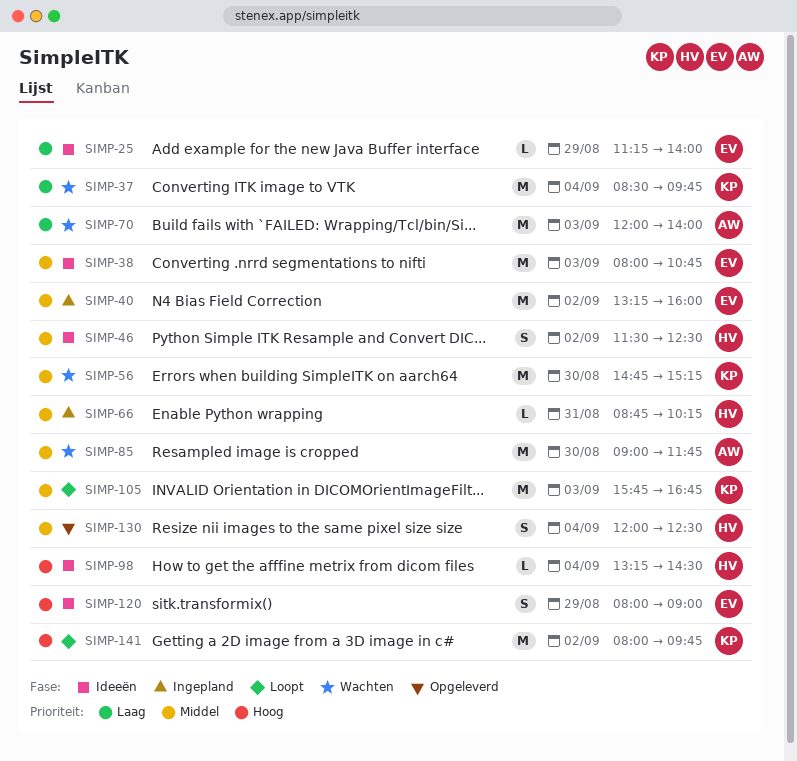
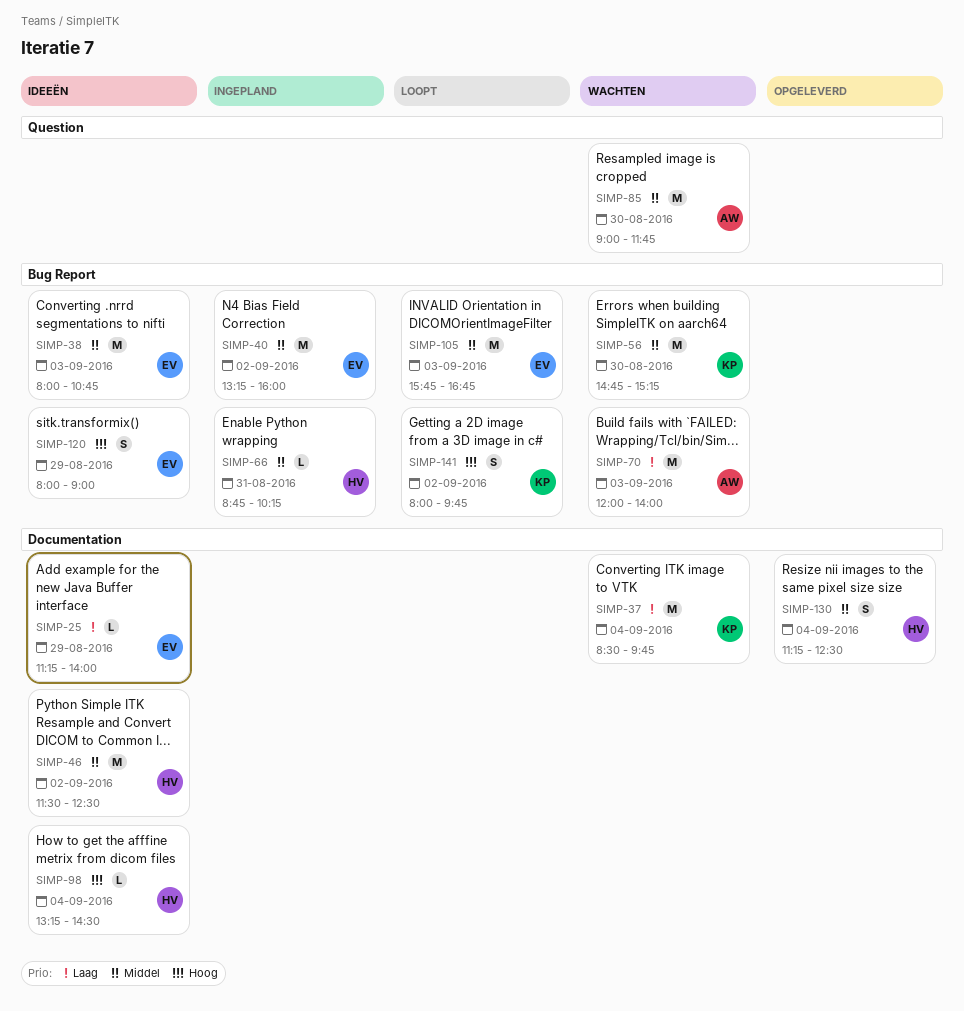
SIMP-46, estimate: S -> M
SIMP-105, owner: KP -> EV
SIMP-130, begins: 12:00 -> 11:15
SIMP-141, estimate: M -> S

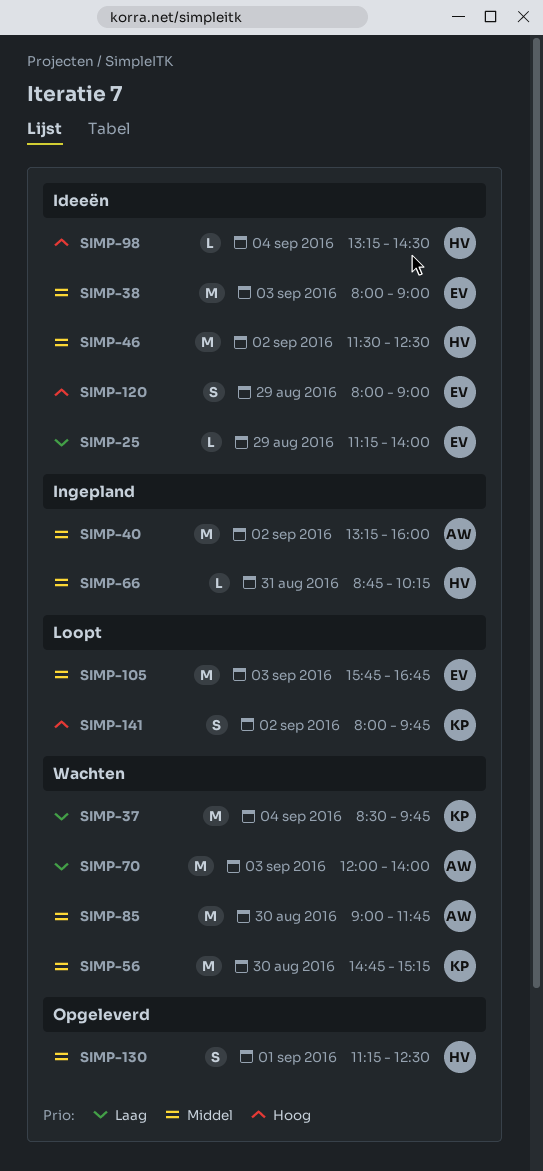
SIMP-38, ends: 10:45 -> 09:00
SIMP-40, owner: EV -> AW
SIMP-130, day: Sep 4 -> Sep 1

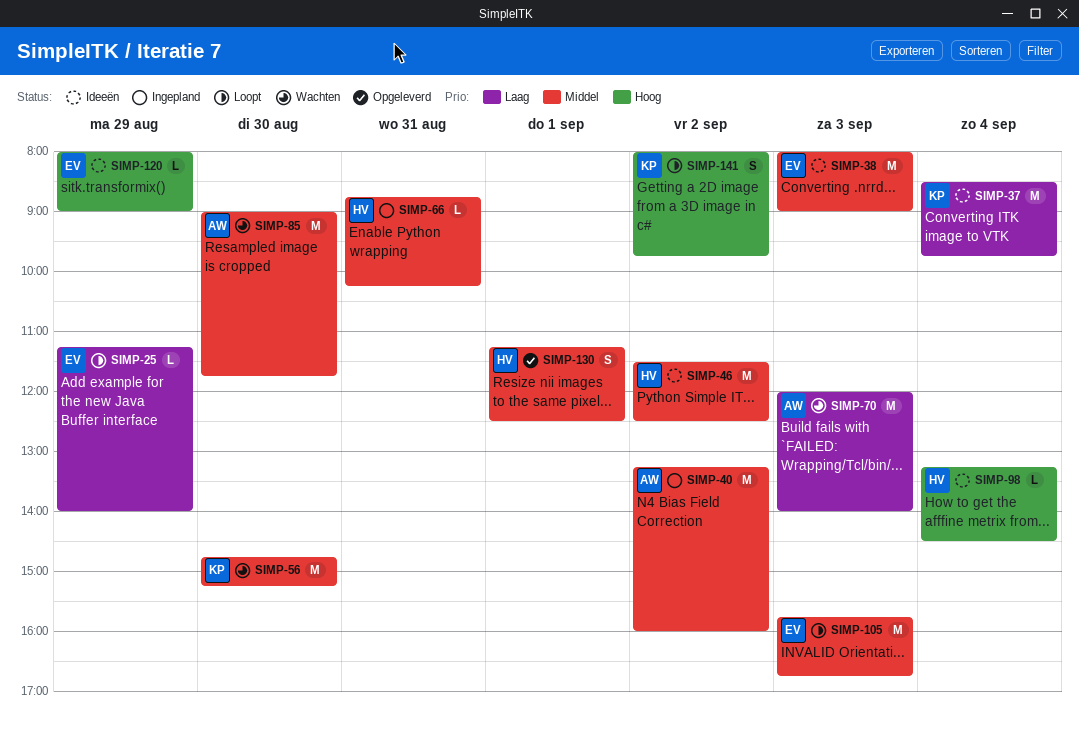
SIMP-25, status: Ideeën -> Loopt
SIMP-37, status: Wachten -> Ideeën
SIMP-120, estimate: S -> L

